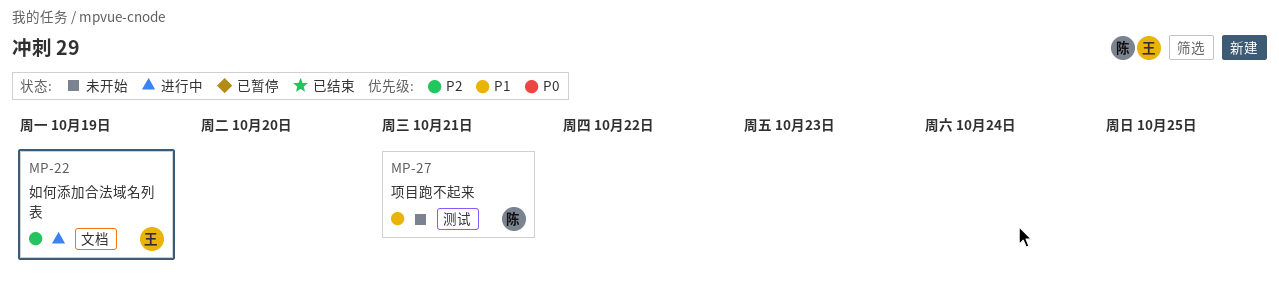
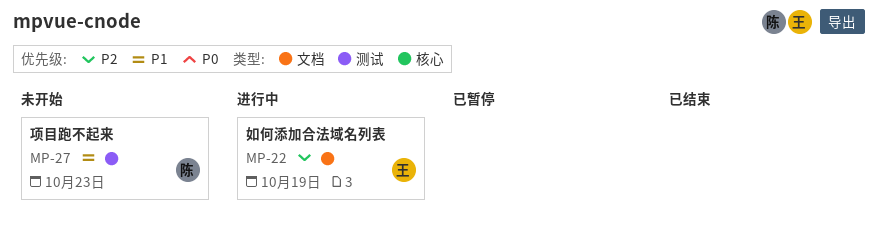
MP-27, due: Oct 21 -> Oct 23

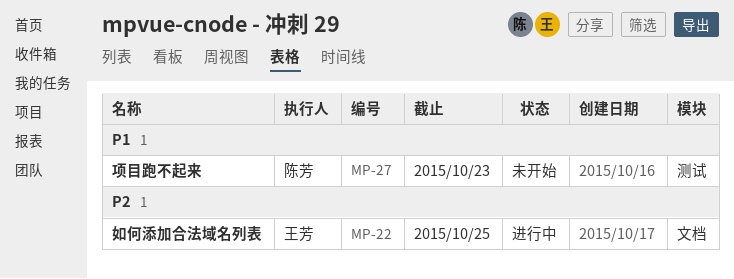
MP-22, due: Oct 19 -> Oct 25

